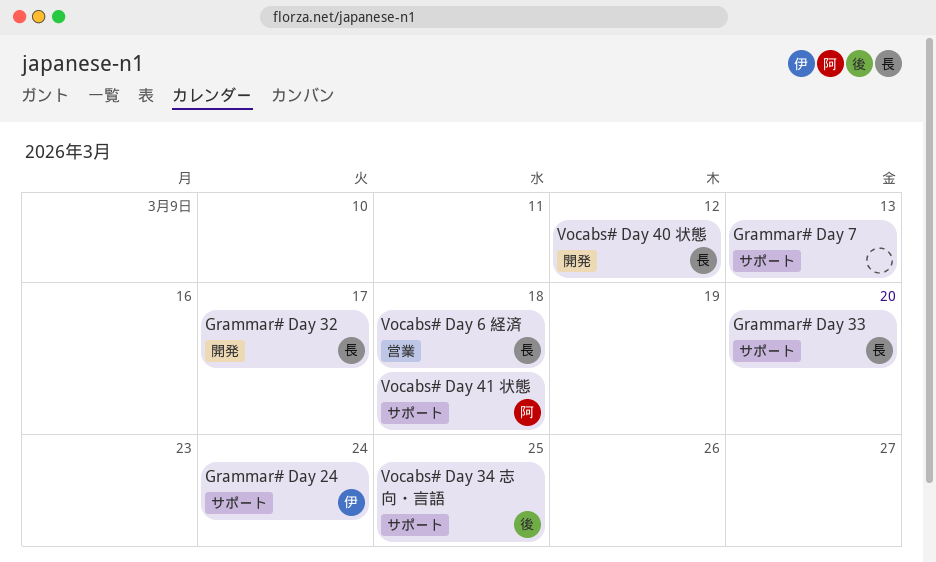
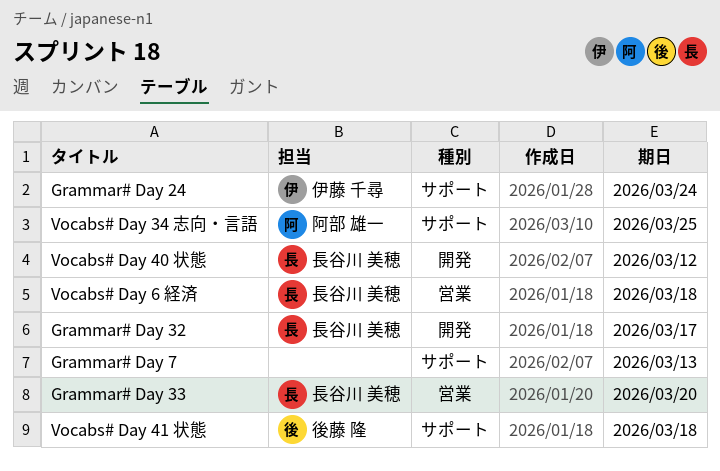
Grammar# Day 33, label: サポート -> 営業
Vocabs# Day 34 志向・言語, owner: 後藤 隆 -> 阿部 雄一
Vocabs# Day 41 状態, owner: 阿部 雄一 -> 後藤 隆

